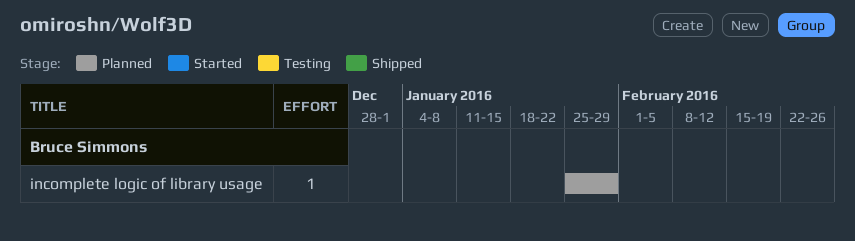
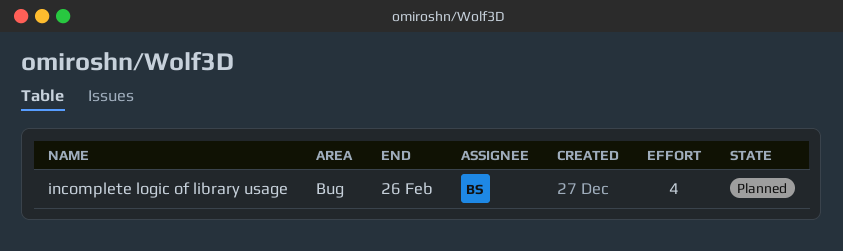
incomplete logic of library usage, estimate: 1 -> 4
incomplete logic of library usage, due: Jan 29 -> Feb 26

